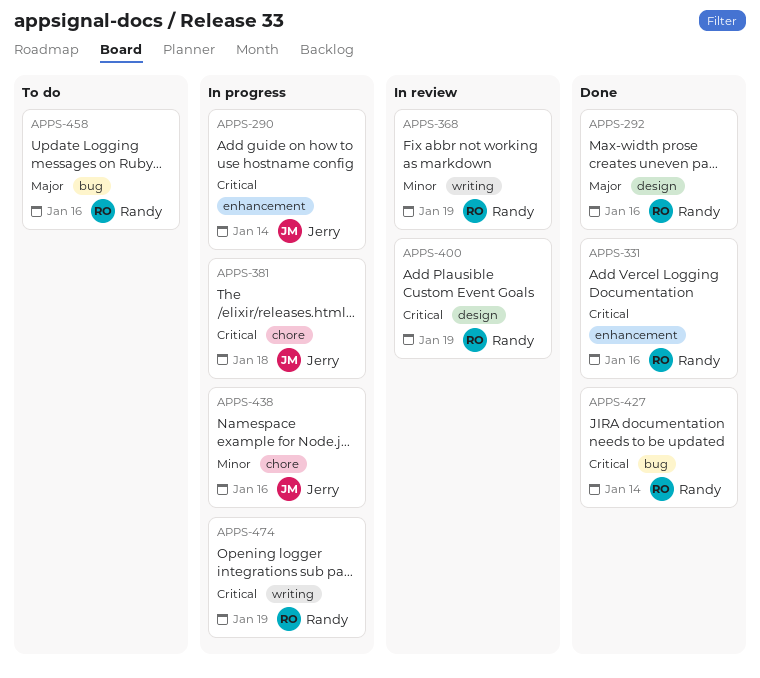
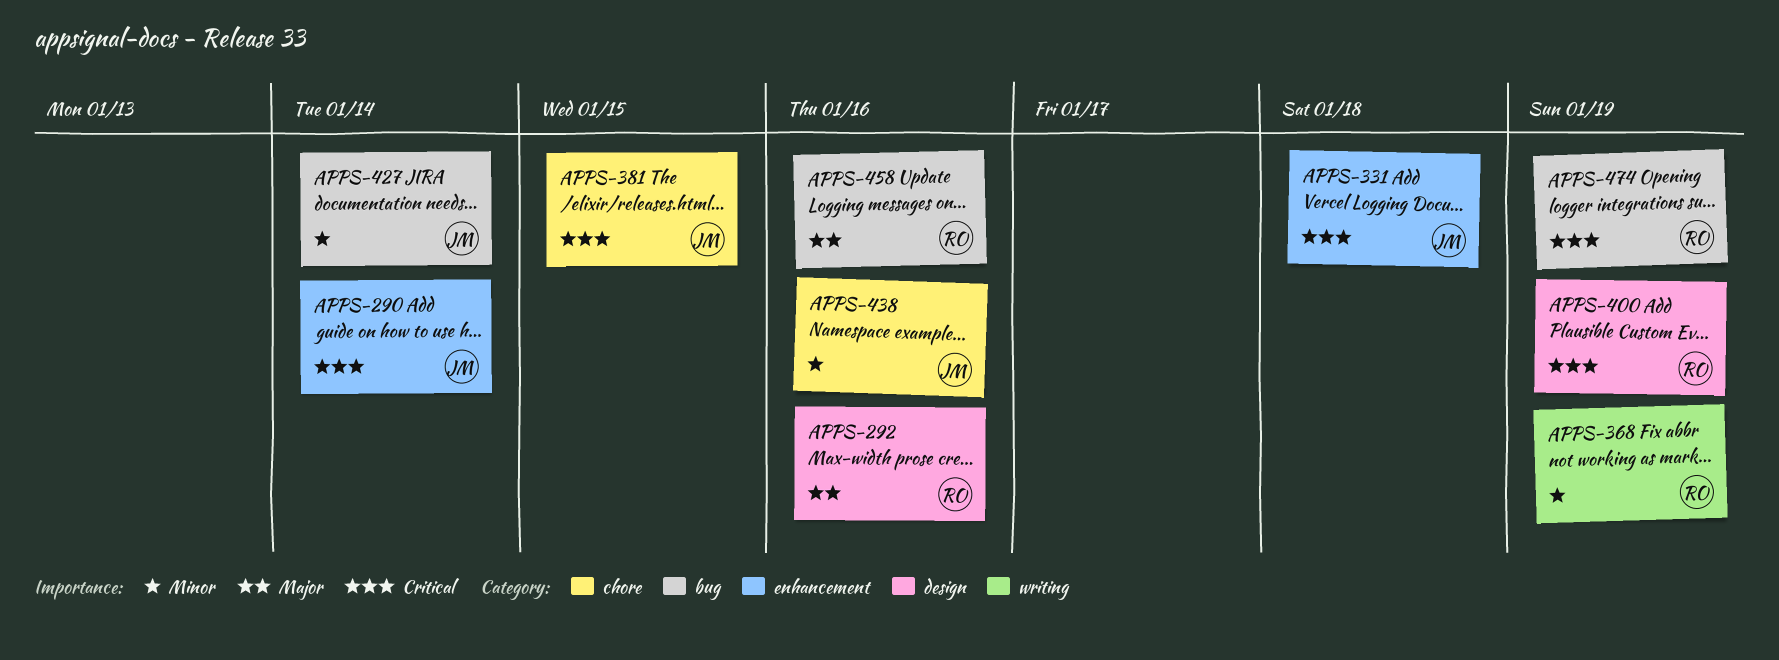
APPS-331, owner: Randy -> Jerry
APPS-331, due: Jan 16 -> Jan 18
APPS-381, due: Jan 18 -> Jan 15
APPS-427, owner: Randy -> Jerry
APPS-427, priority: Critical -> Minor
APPS-474, label: writing -> bug

